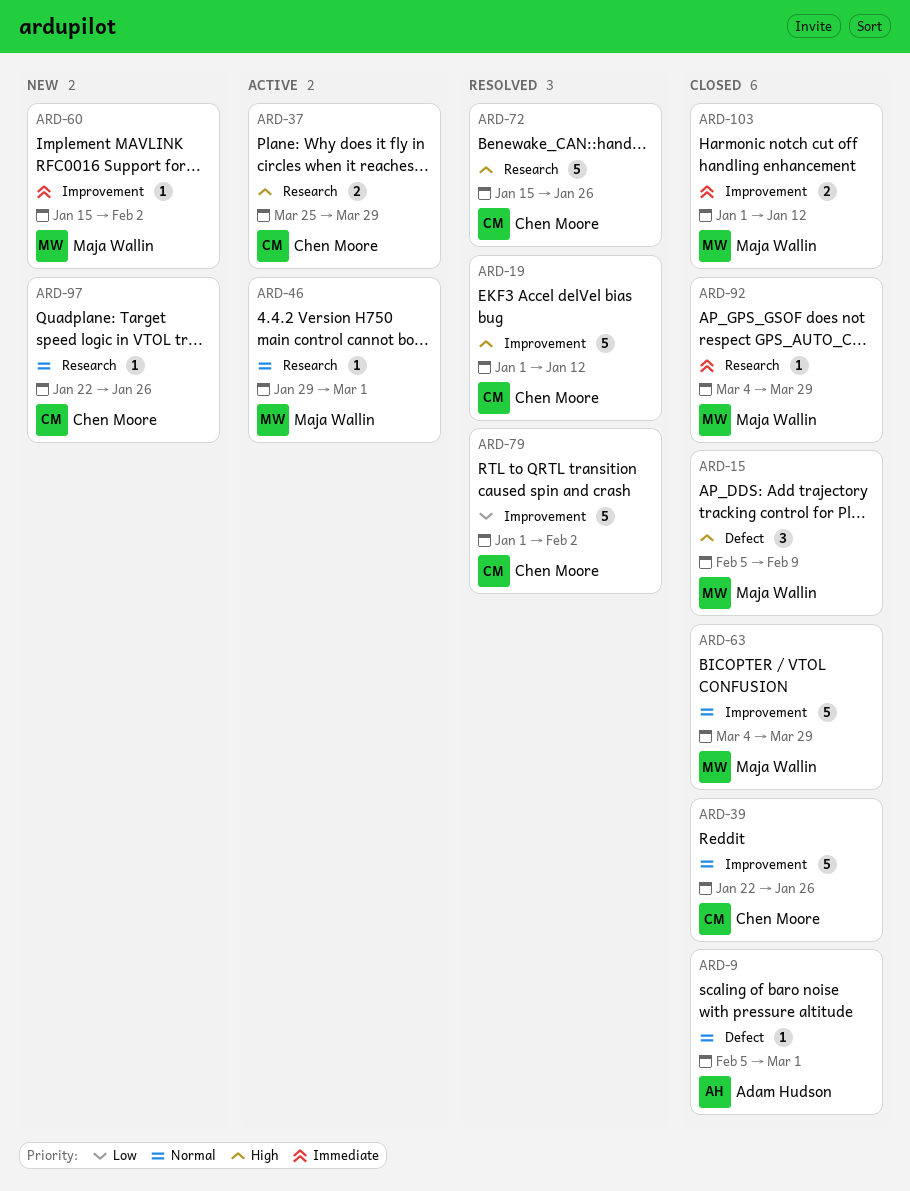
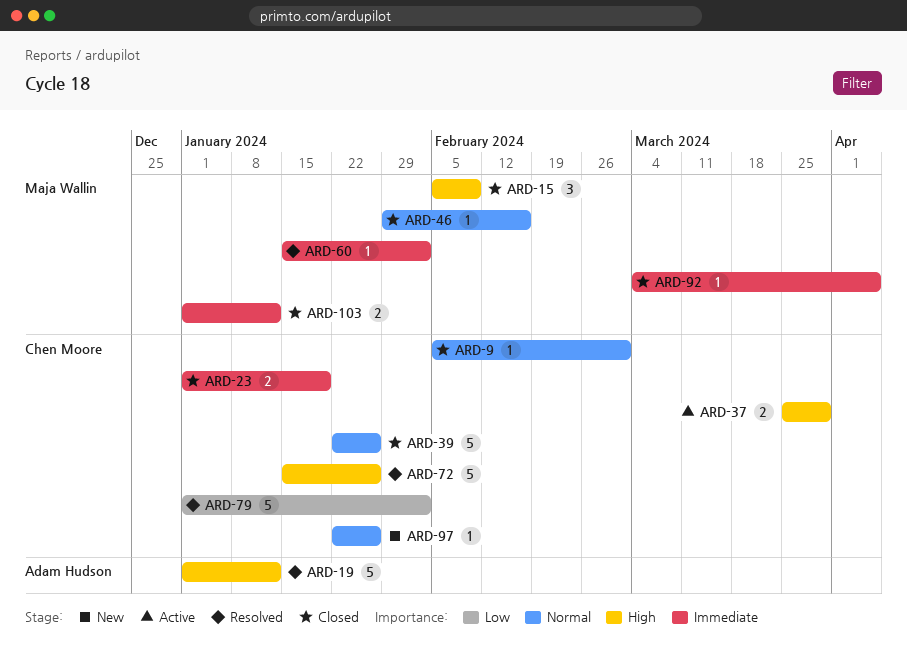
ARD-9, owner: Adam Hudson -> Chen Moore
ARD-19, owner: Chen Moore -> Adam Hudson
ARD-23: none -> present
ARD-46, status: Active -> Closed
ARD-46, due: Mar 1 -> Feb 16
ARD-60, status: New -> Resolved
ARD-63: present -> none
ARD-92, due: Mar 29 -> Apr 5

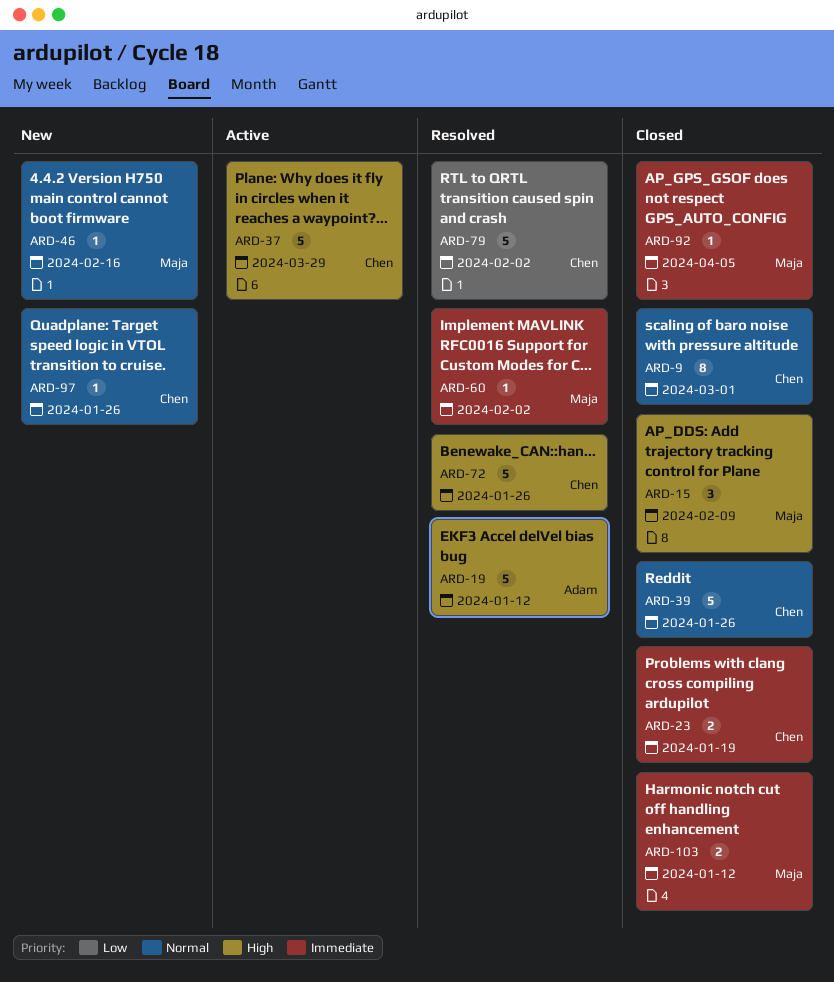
ARD-9, estimate: 1 -> 8
ARD-37, estimate: 2 -> 5
ARD-46, status: Closed -> New

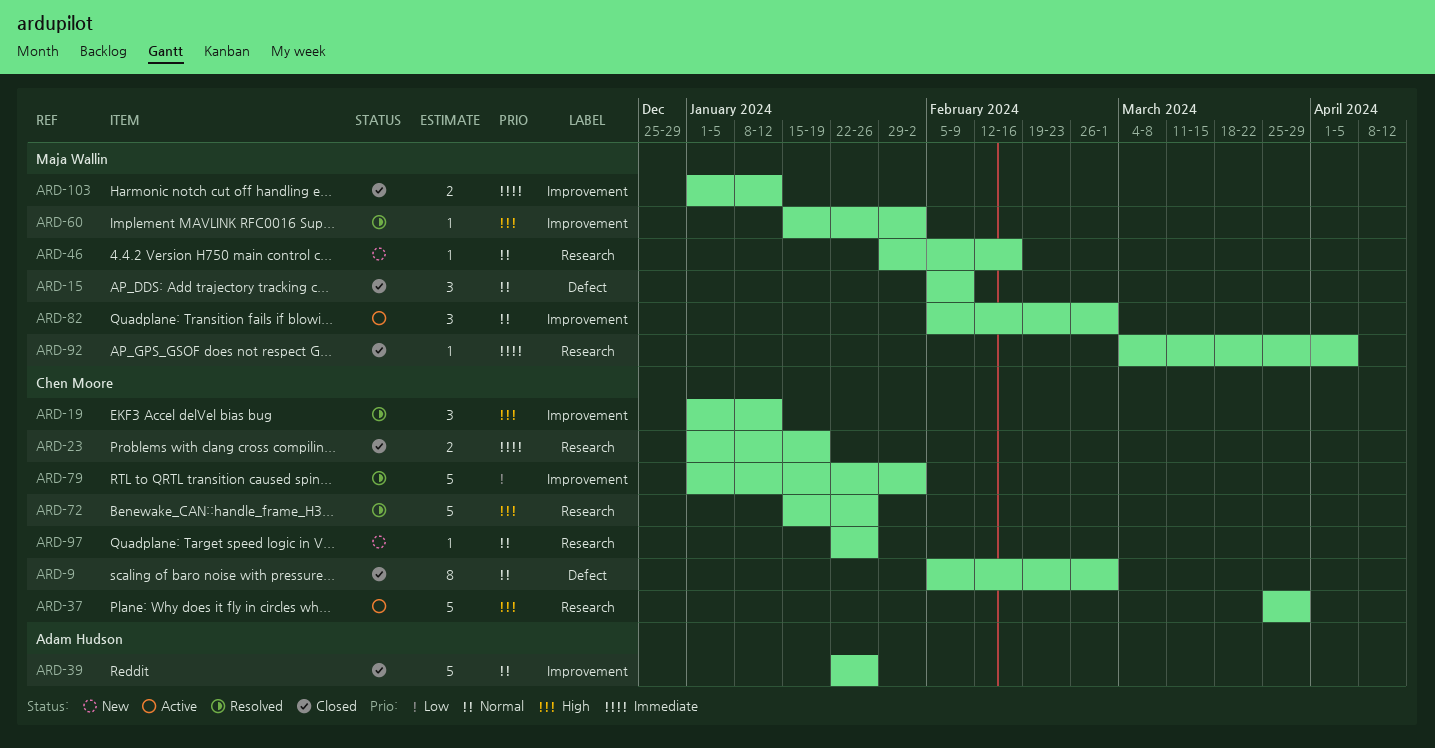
ARD-15, priority: High -> Normal
ARD-19, owner: Adam Hudson -> Chen Moore
ARD-19, estimate: 5 -> 3
ARD-39, owner: Chen Moore -> Adam Hudson
ARD-60, priority: Immediate -> High
ARD-82: none -> present

